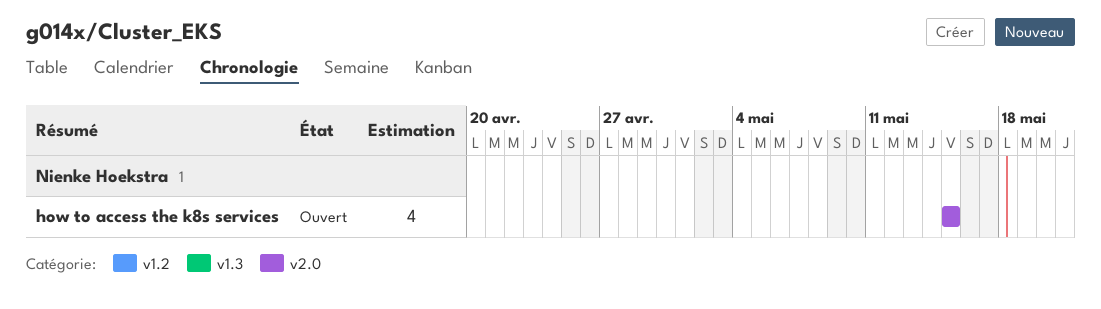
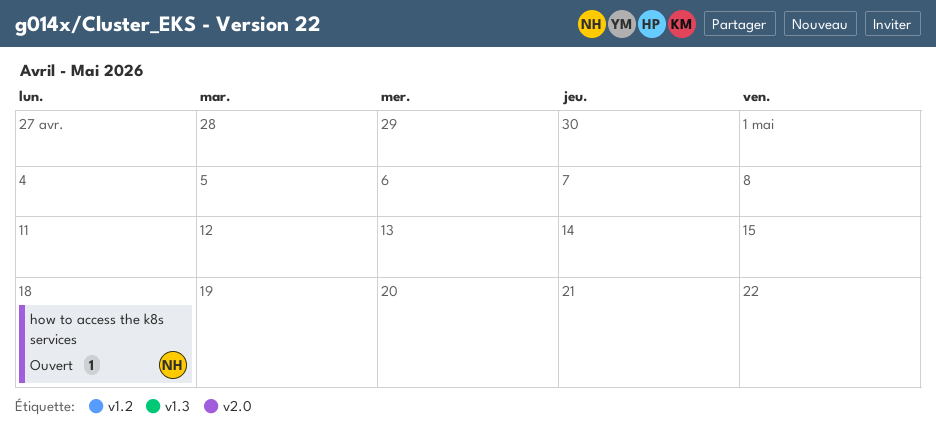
how to access the k8s services, estimate: 4 -> 1
how to access the k8s services, due: May 15 -> May 18

